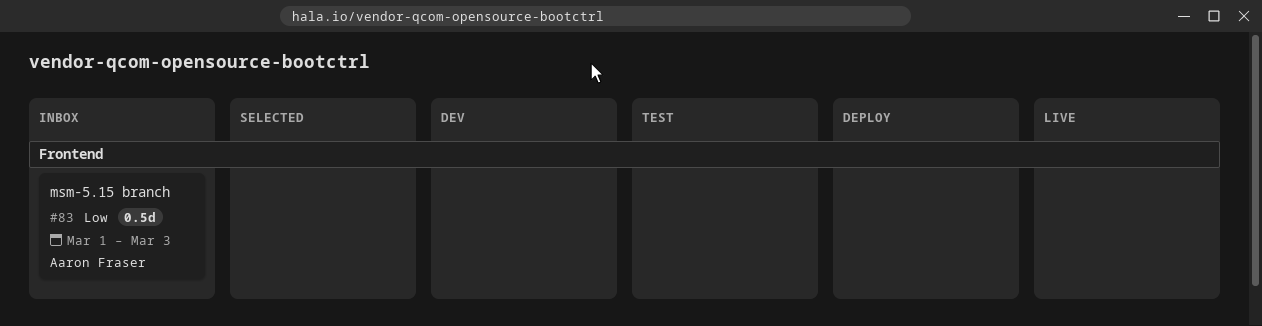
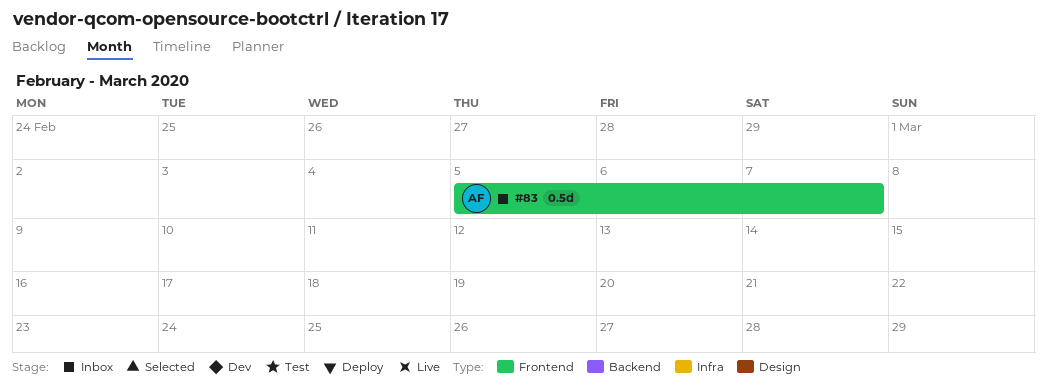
#83, start: Mar 1 -> Mar 5
#83, due: Mar 3 -> Mar 7

